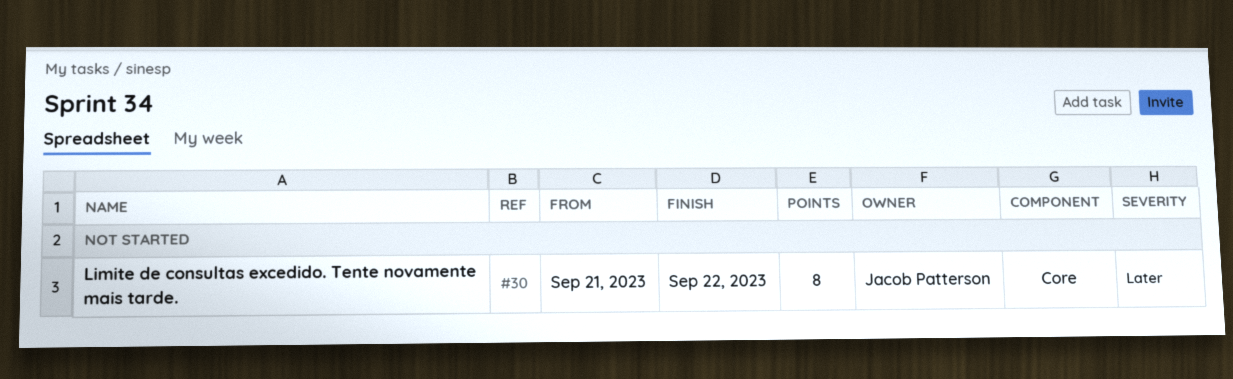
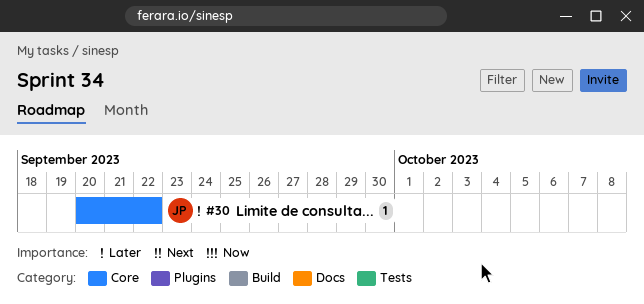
#30, estimate: 8 -> 1
#30, start: Sep 21 -> Sep 20

